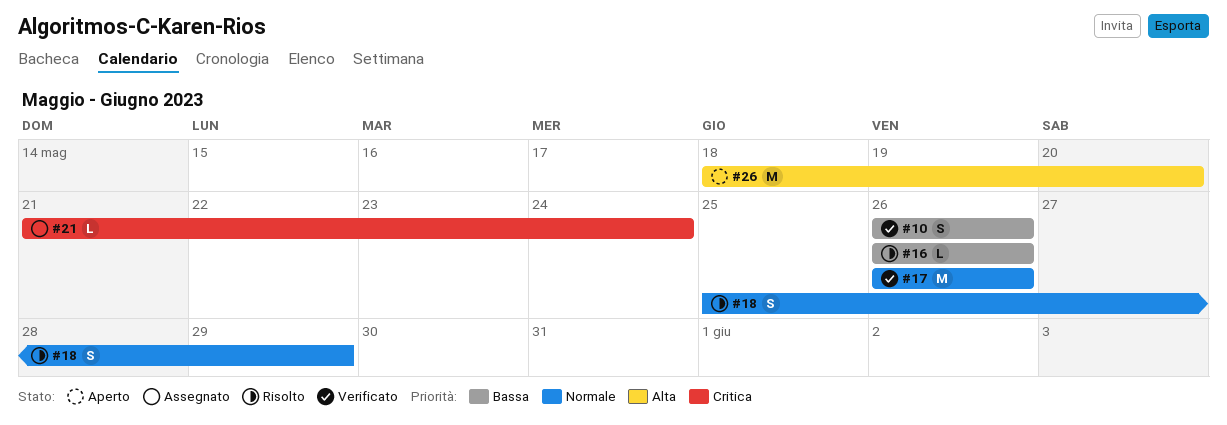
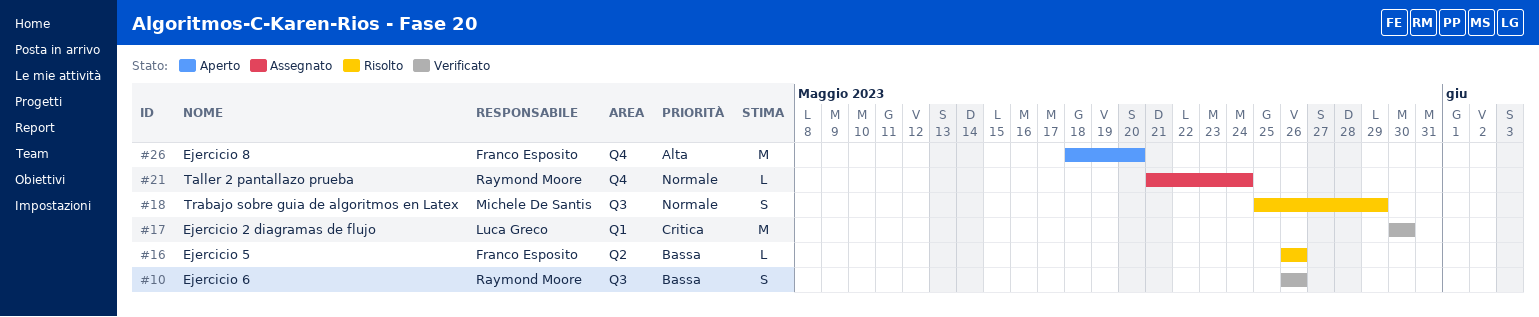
#17, priority: Normale -> Critica
#17, start: May 26 -> May 30
#17, due: May 26 -> May 30
#21, priority: Critica -> Normale

